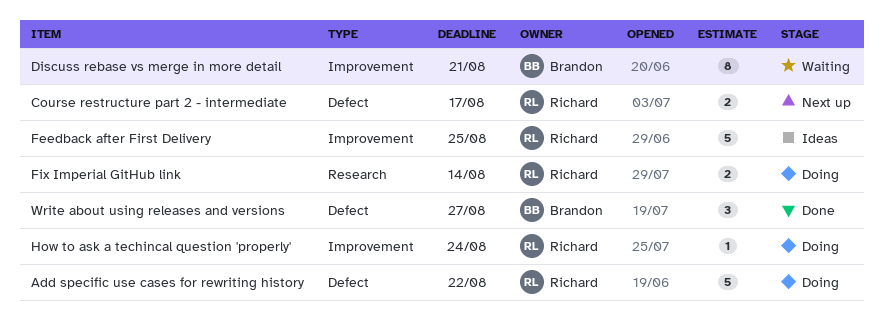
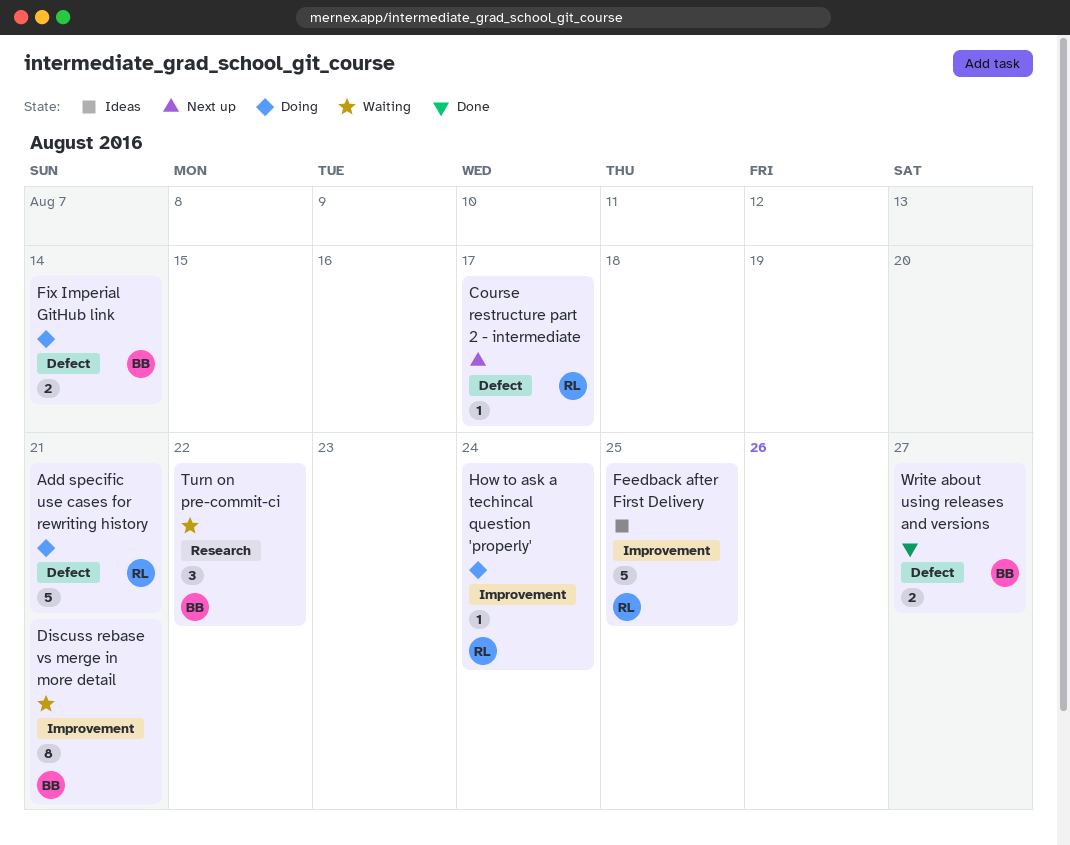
Add specific use cases for rewriting history, due: Aug 22 -> Aug 21
Course restructure part 2 - intermediate, estimate: 2 -> 1
Fix Imperial GitHub link, owner: Richard -> Brandon
Fix Imperial GitHub link, label: Research -> Defect
Turn on pre-commit-ci: none -> present
Write about using releases and versions, estimate: 3 -> 2

